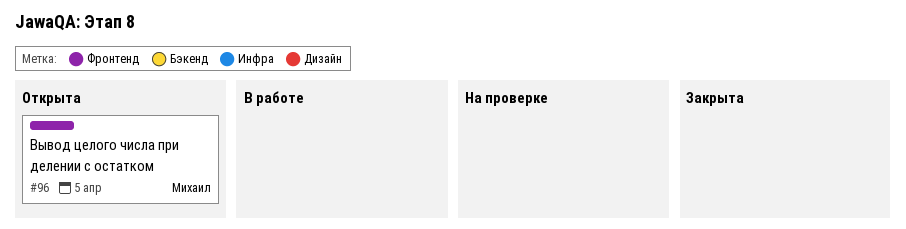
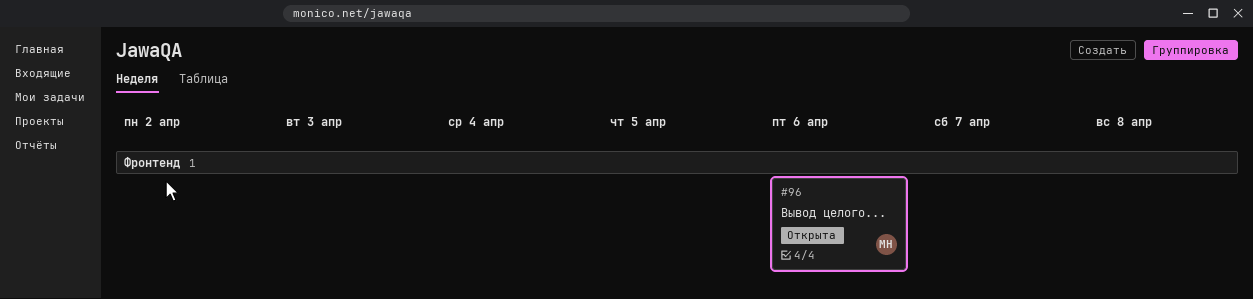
#96, due: Apr 5 -> Apr 6

